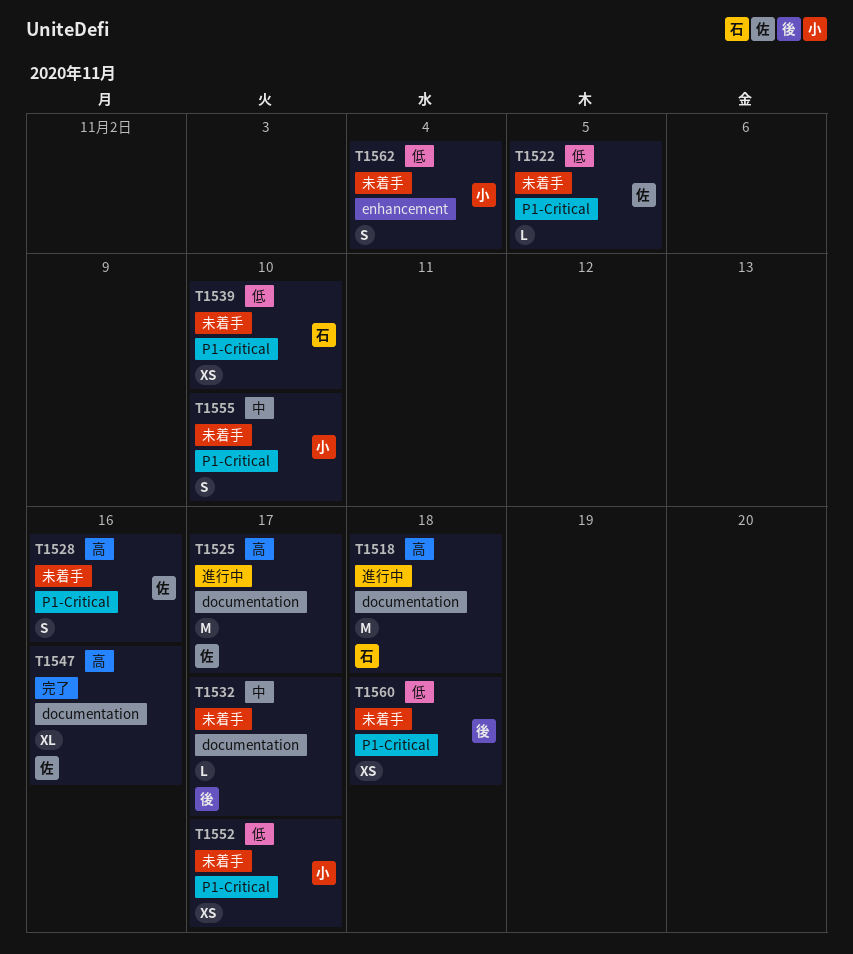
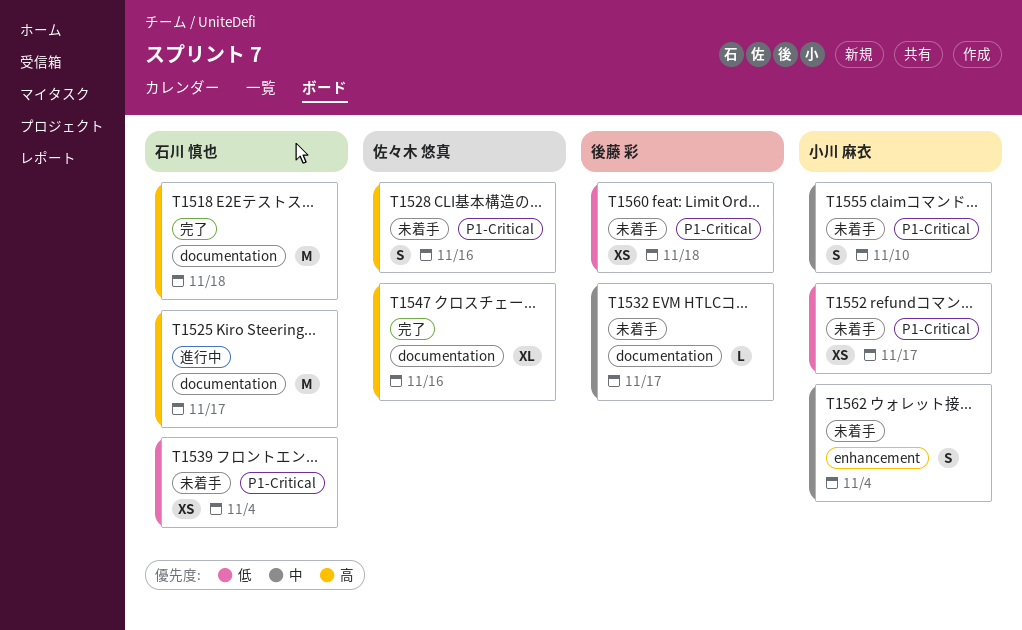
T1518, status: 進行中 -> 完了
T1522: present -> none
T1525, owner: 佐々木 悠真 -> 石川 慎也
T1539, due: Nov 10 -> Nov 4
T1562, priority: 低 -> 中

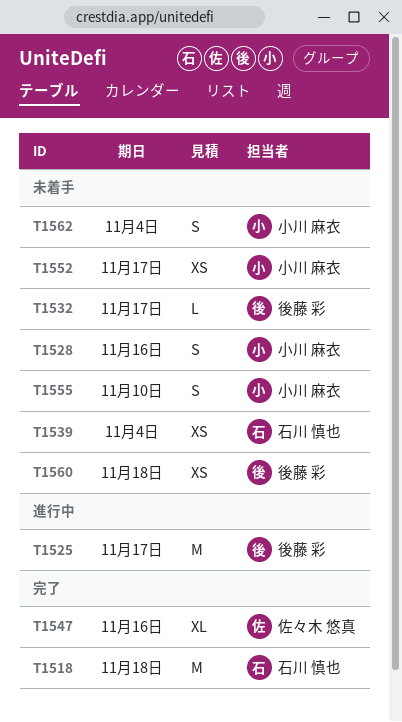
T1525, owner: 石川 慎也 -> 後藤 彩
T1528, owner: 佐々木 悠真 -> 小川 麻衣

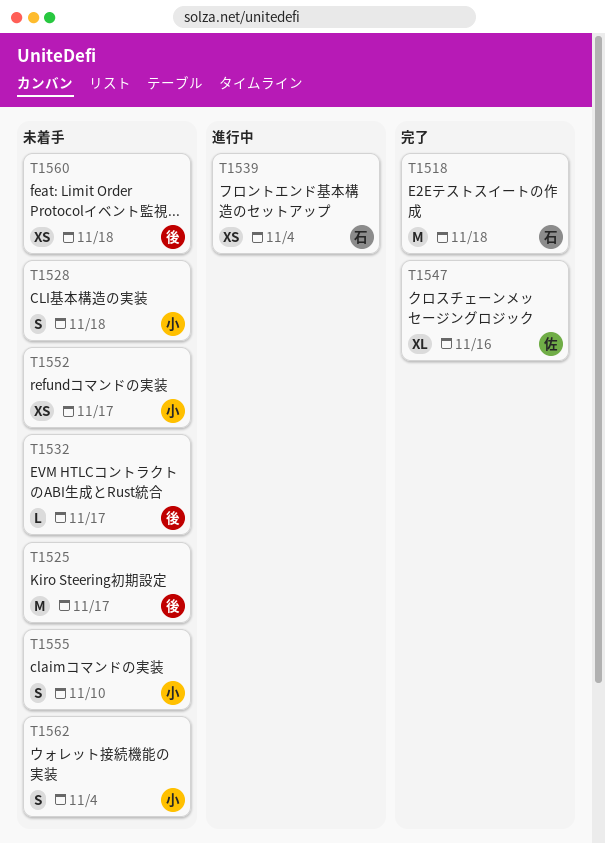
T1525, status: 進行中 -> 未着手
T1528, due: Nov 16 -> Nov 18
T1539, status: 未着手 -> 進行中

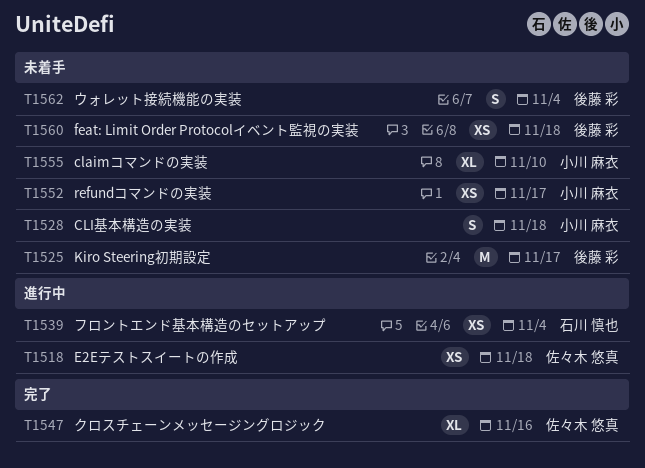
T1518, status: 完了 -> 進行中
T1518, owner: 石川 慎也 -> 佐々木 悠真
T1518, estimate: M -> XS
T1532: present -> none
T1555, estimate: S -> XL
T1562, owner: 小川 麻衣 -> 後藤 彩

